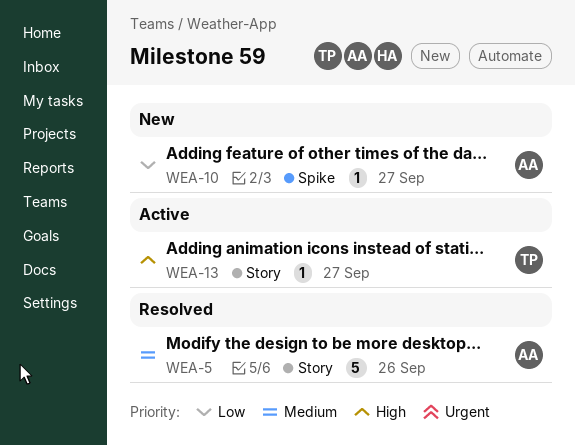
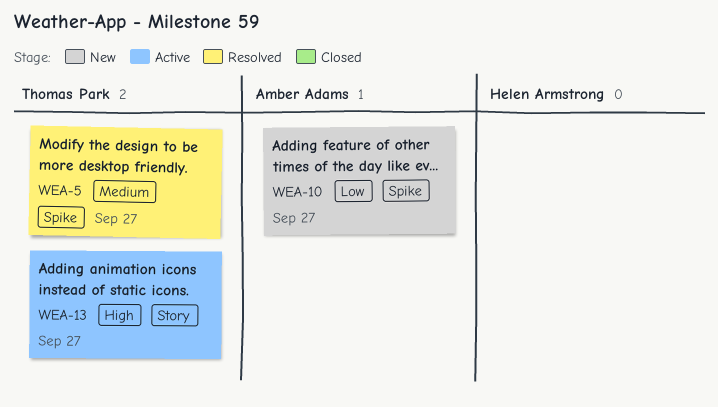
WEA-5, owner: Amber Adams -> Thomas Park
WEA-5, label: Story -> Spike
WEA-5, due: Sep 26 -> Sep 27

